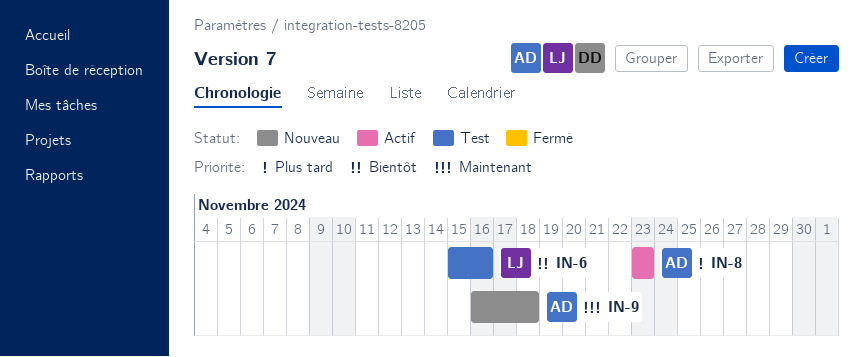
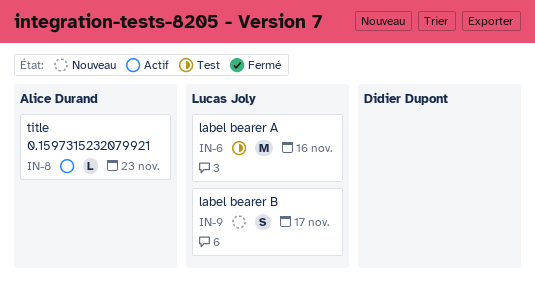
IN-9, owner: Alice Durand -> Lucas Joly
IN-9, due: Nov 18 -> Nov 17

